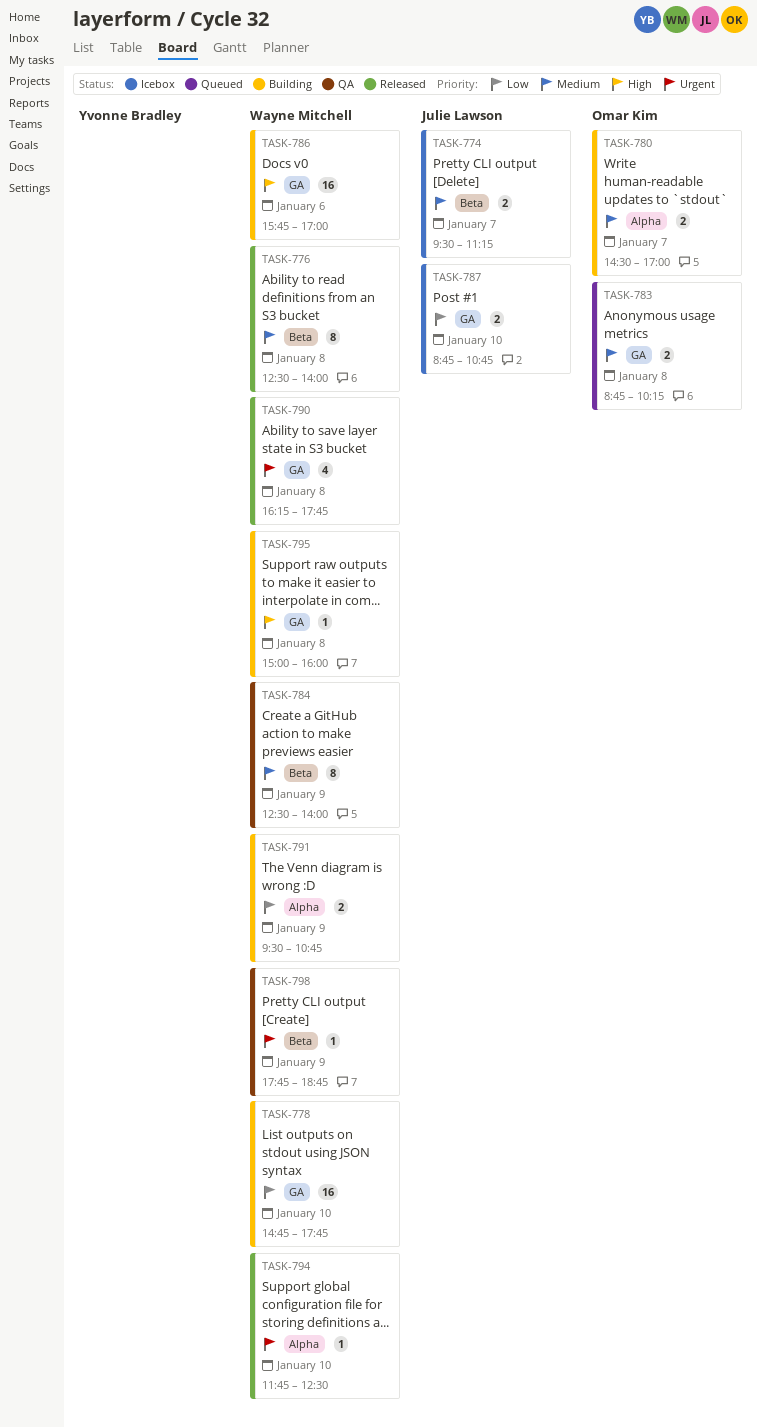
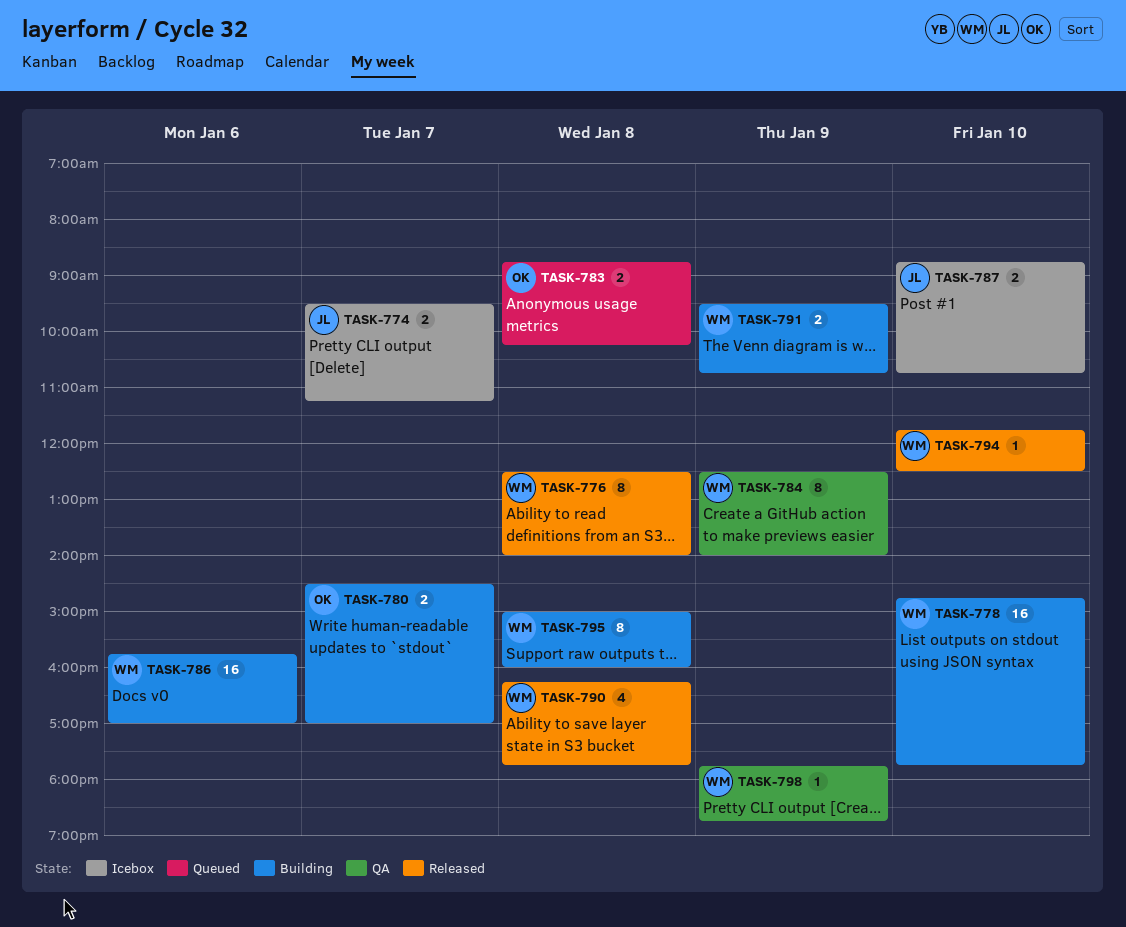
TASK-795, estimate: 1 -> 8

